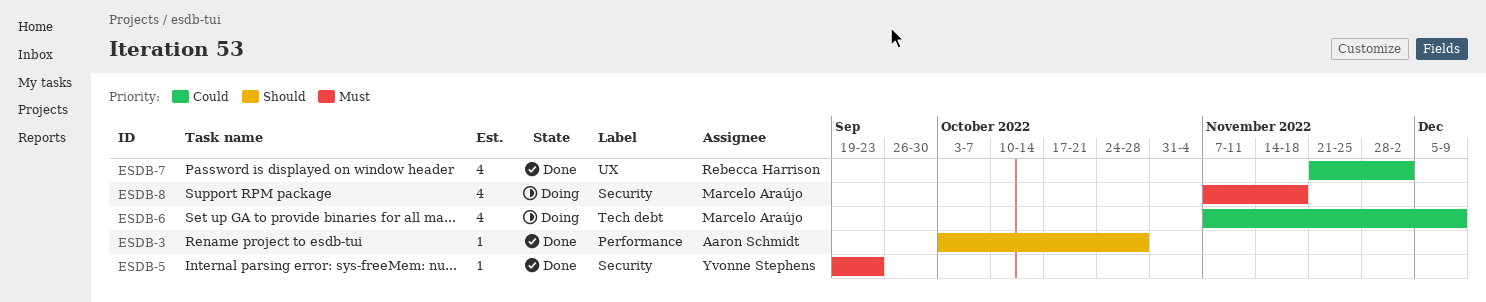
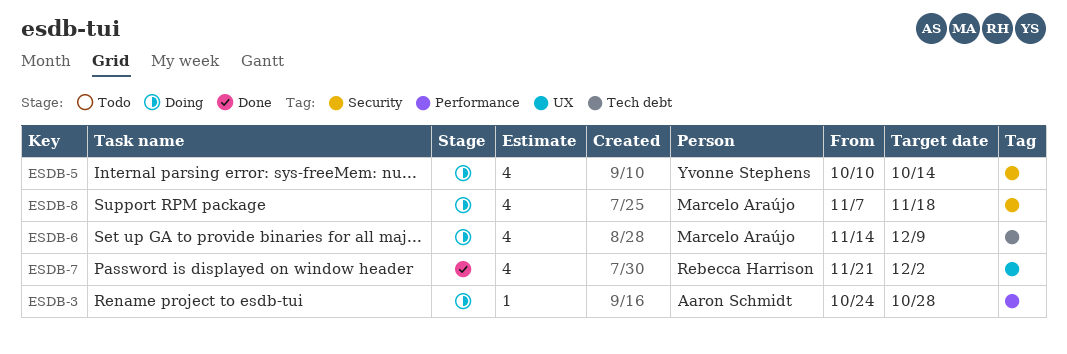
ESDB-3, status: Done -> Doing
ESDB-3, start: Oct 3 -> Oct 24
ESDB-5, status: Done -> Doing
ESDB-5, estimate: 1 -> 4
ESDB-5, start: Sep 19 -> Oct 10
ESDB-5, due: Sep 23 -> Oct 14
ESDB-6, start: Nov 7 -> Nov 14

